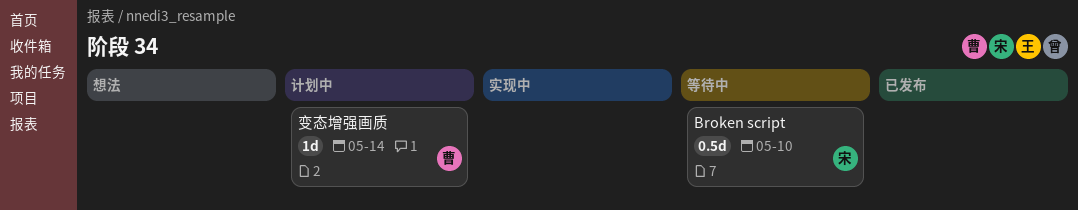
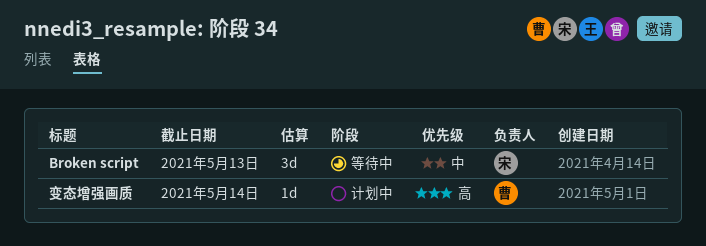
Broken script, estimate: 0.5d -> 3d
Broken script, due: May 10 -> May 13

